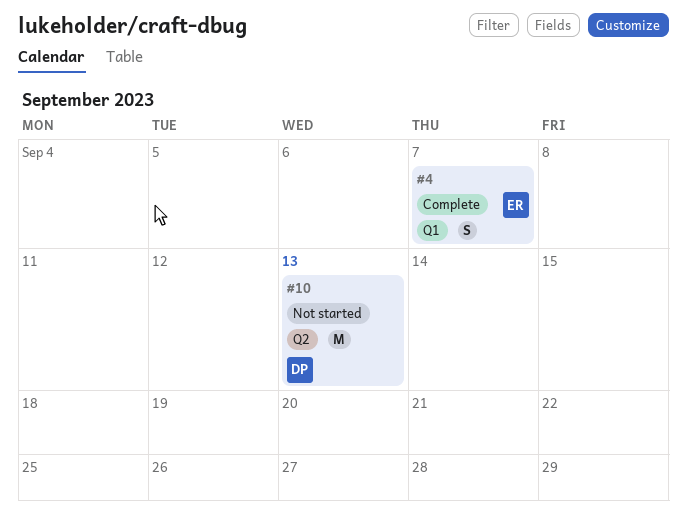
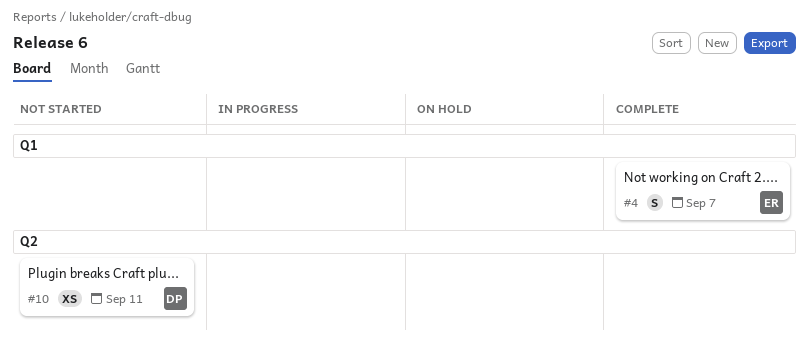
#10, estimate: M -> XS
#10, due: Sep 13 -> Sep 11

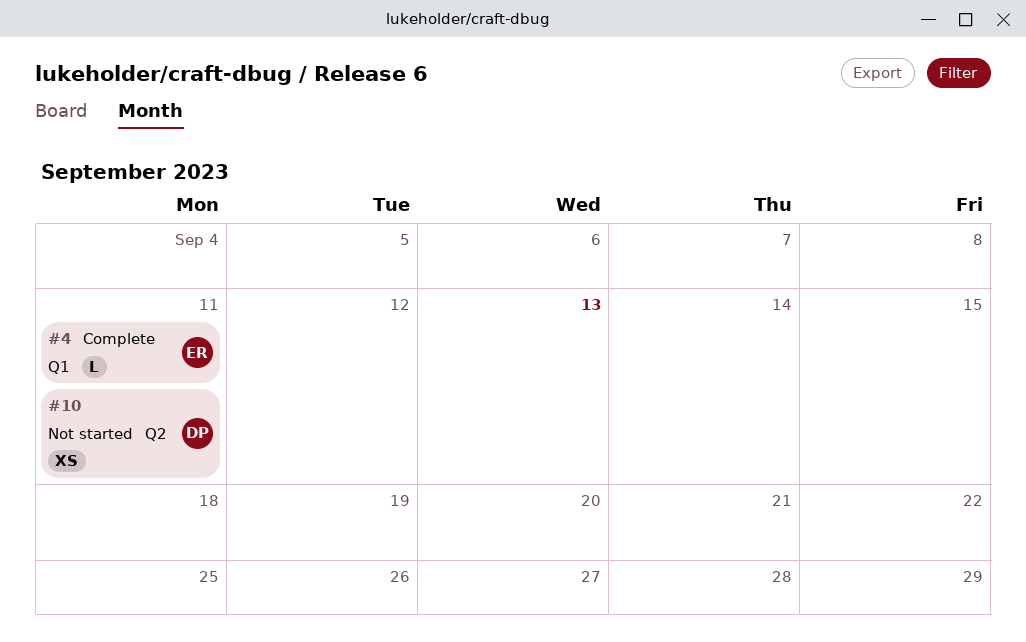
#4, estimate: S -> L
#4, due: Sep 7 -> Sep 11

